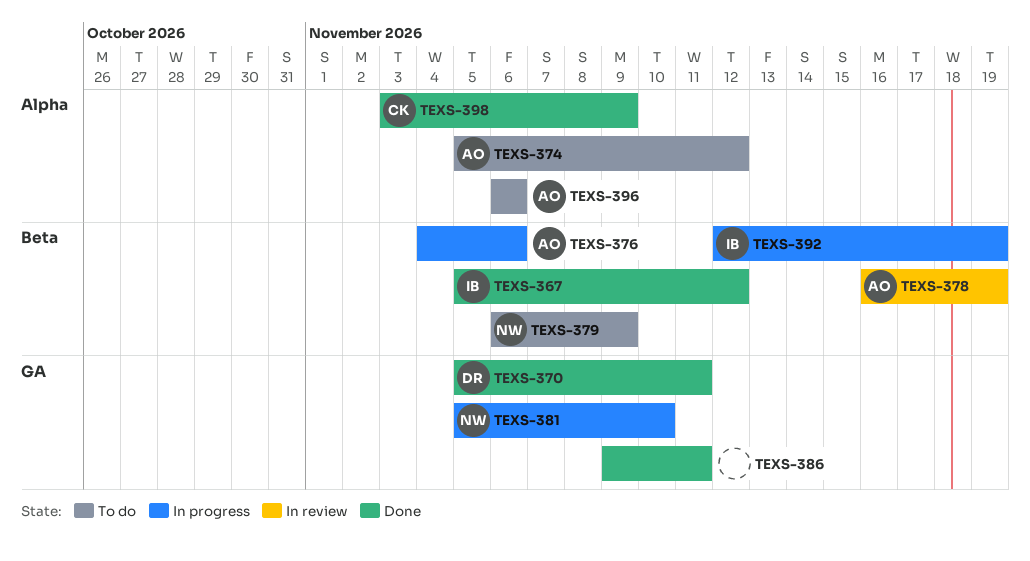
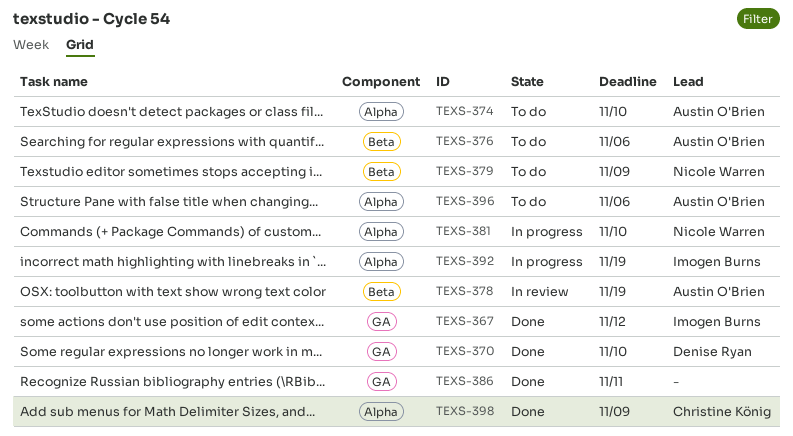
TEXS-367, label: Beta -> GA
TEXS-370, due: Nov 11 -> Nov 10
TEXS-374, due: Nov 12 -> Nov 10
TEXS-376, status: In progress -> To do
TEXS-381, label: GA -> Alpha
TEXS-392, label: Beta -> Alpha

